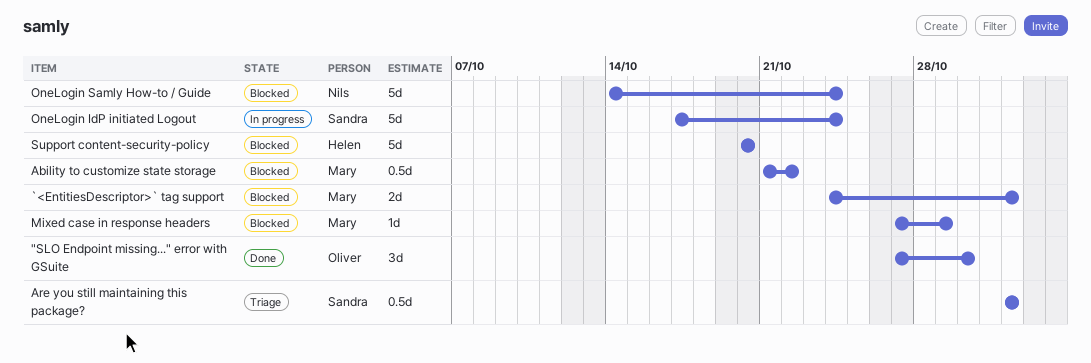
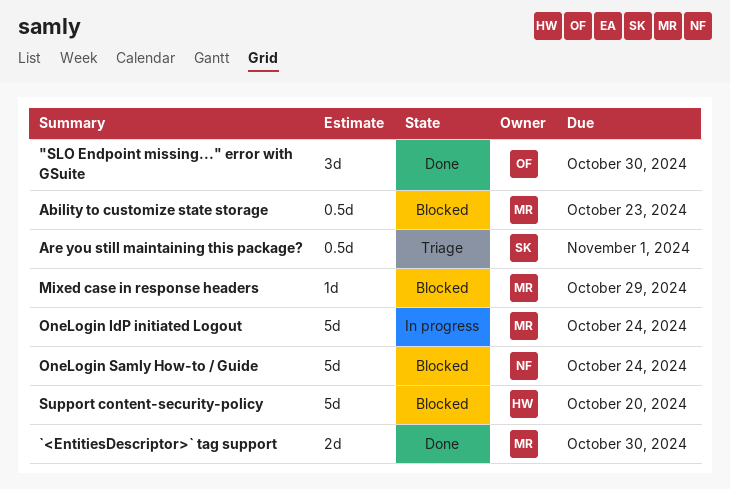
`<EntitiesDescriptor>` tag support, status: Blocked -> Done
`<EntitiesDescriptor>` tag support, due: Nov 1 -> Oct 30
Ability to customize state storage, due: Oct 22 -> Oct 23
OneLogin IdP initiated Logout, owner: Sandra -> Mary

